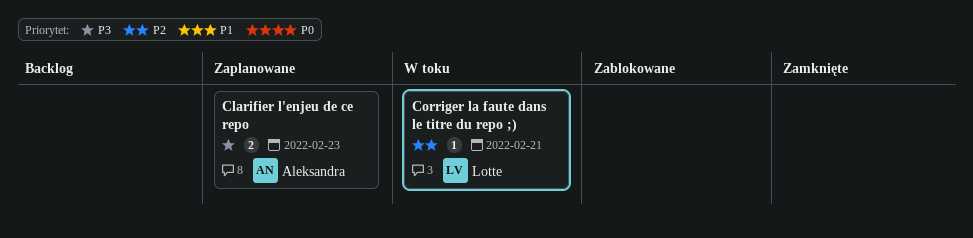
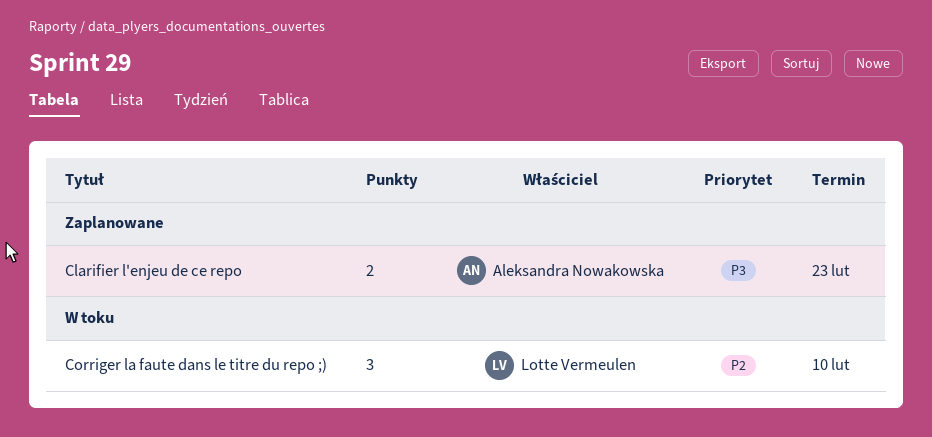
Corriger la faute dans le titre du repo ;), estimate: 1 -> 3
Corriger la faute dans le titre du repo ;), due: Feb 21 -> Feb 10

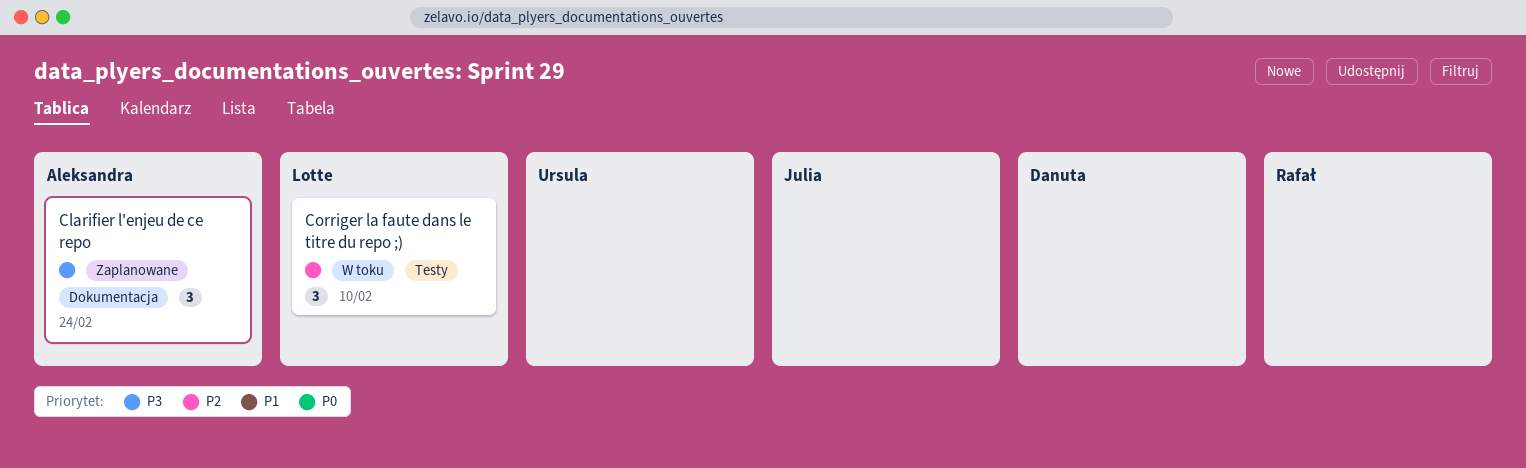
Clarifier l'enjeu de ce repo, estimate: 2 -> 3
Clarifier l'enjeu de ce repo, due: Feb 23 -> Feb 24

